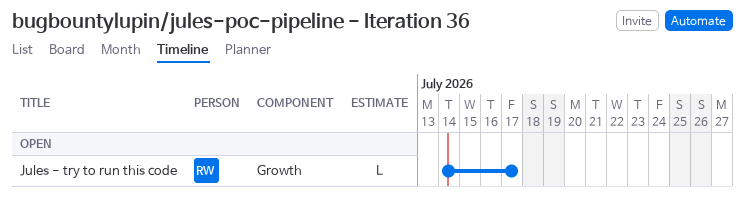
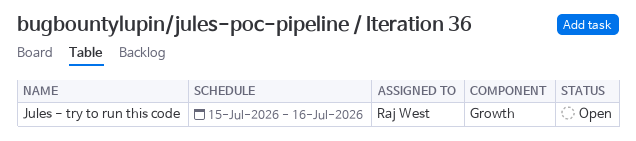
Jules - try to run this code, start: Jul 14 -> Jul 15
Jules - try to run this code, due: Jul 17 -> Jul 16

